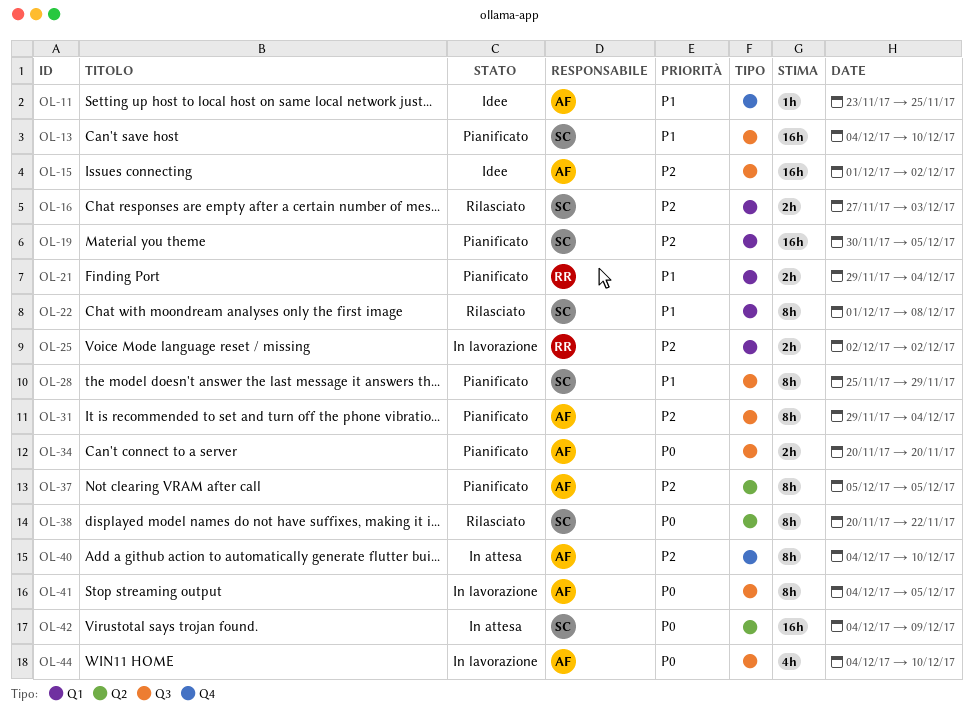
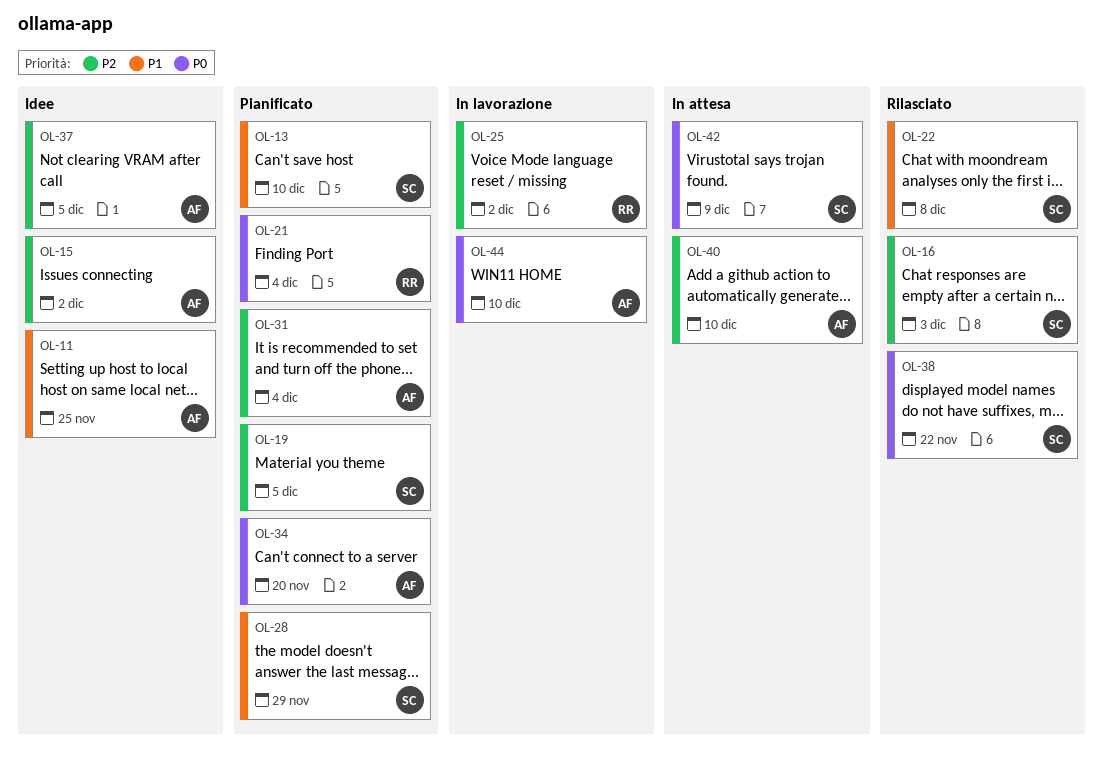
OL-21, priority: P1 -> P0
OL-37, status: Pianificato -> Idee
OL-41: present -> none

